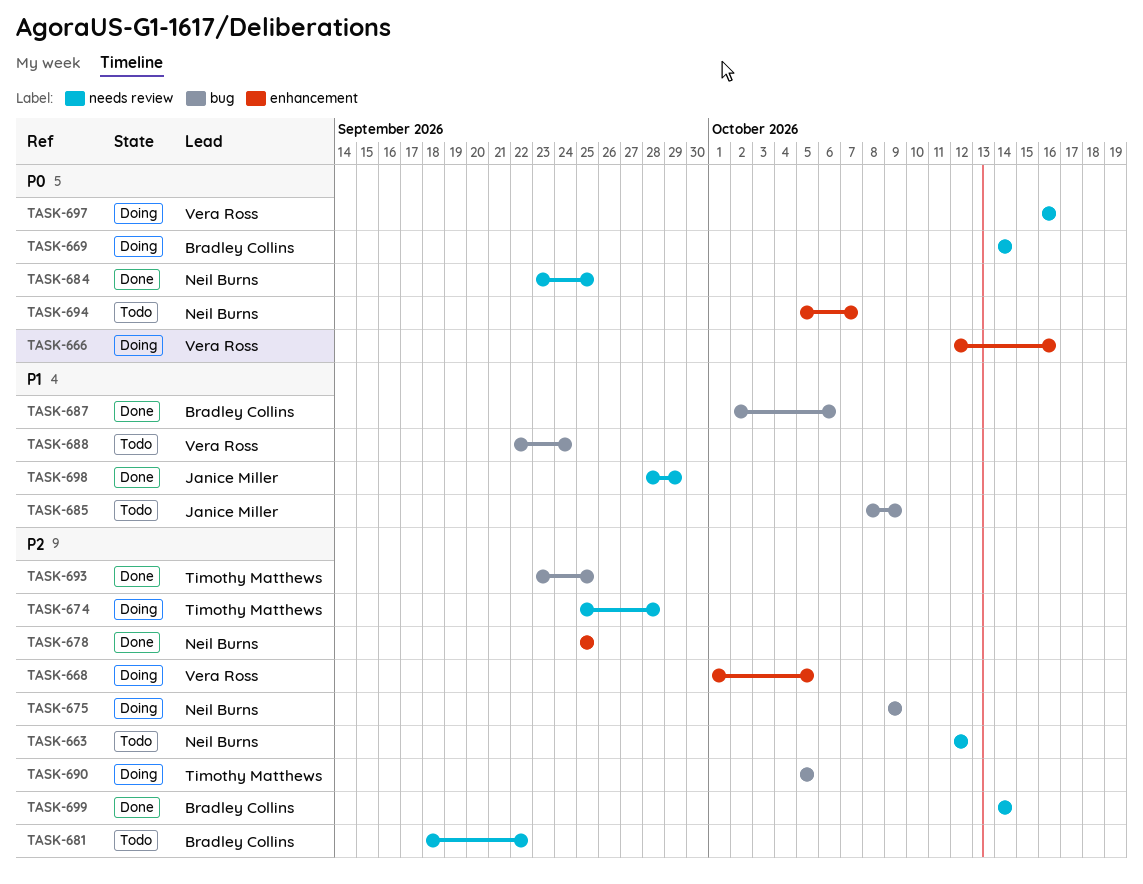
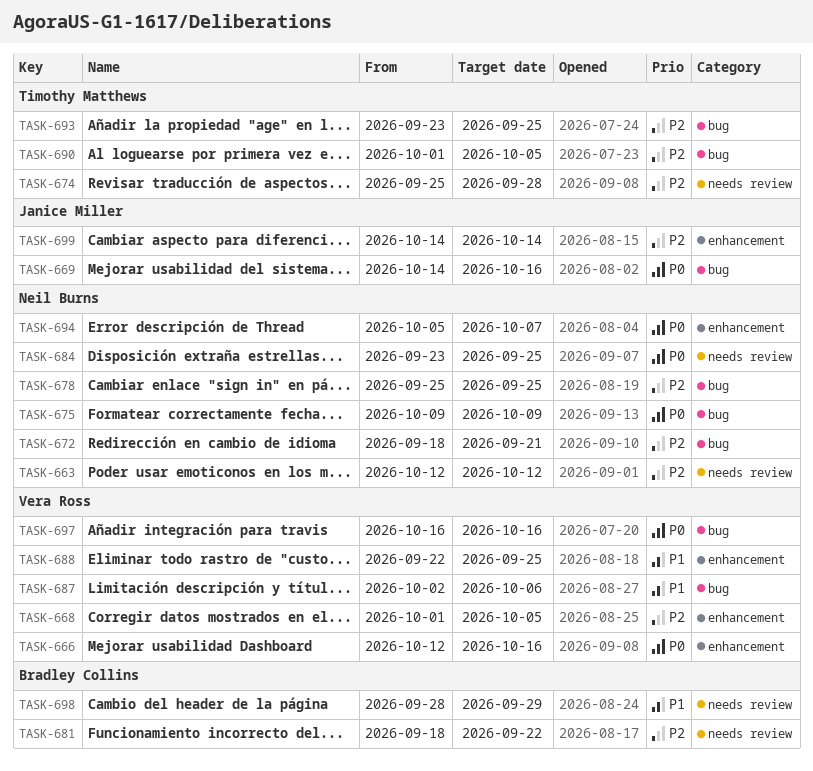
TASK-669, owner: Bradley Collins -> Janice Miller
TASK-669, label: needs review -> bug
TASK-669, due: Oct 14 -> Oct 16
TASK-672: none -> present
TASK-675, priority: P2 -> P0
TASK-678, label: enhancement -> bug
TASK-685: present -> none
TASK-687, owner: Bradley Collins -> Vera Ross
TASK-688, label: bug -> enhancement
TASK-688, due: Sep 24 -> Sep 25
TASK-690, start: Oct 5 -> Oct 1
TASK-697, label: needs review -> bug
TASK-698, owner: Janice Miller -> Bradley Collins
TASK-699, owner: Bradley Collins -> Janice Miller
TASK-699, label: needs review -> enhancement

